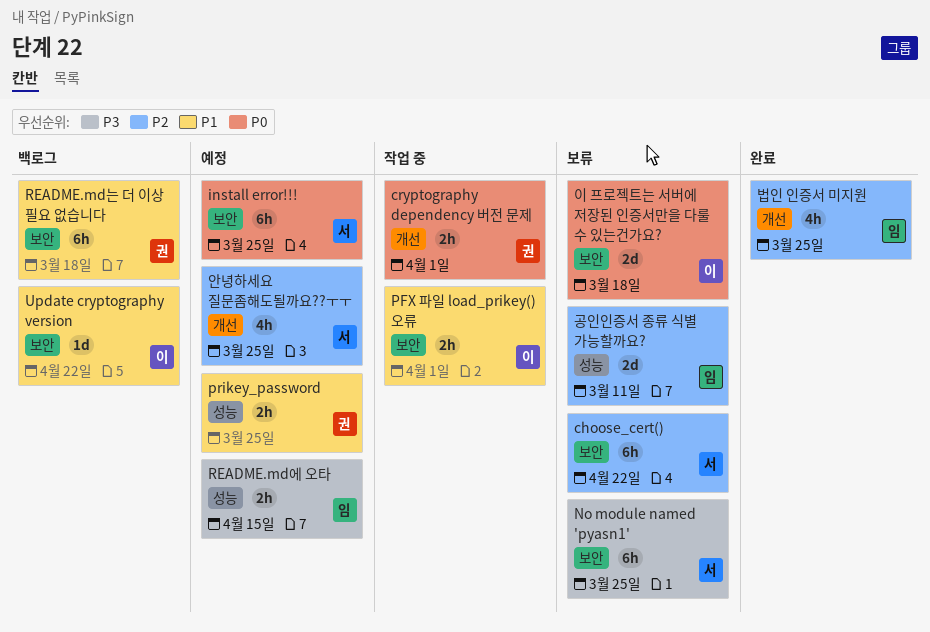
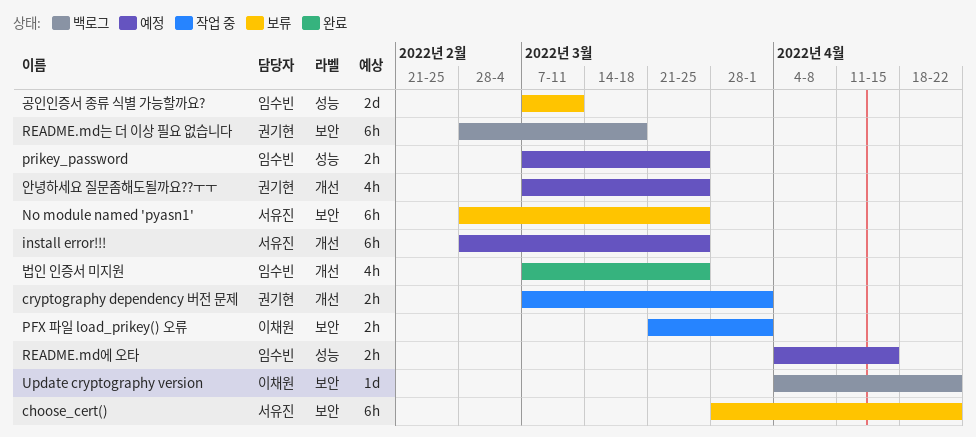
install error!!!, label: 보안 -> 개선
prikey_password, owner: 권기현 -> 임수빈
안녕하세요 질문좀해도될까요??ㅜㅜ, owner: 서유진 -> 권기현
이 프로젝트는 서버에 저장된 인증서만을 다룰 수 있는건가요?: present -> none

